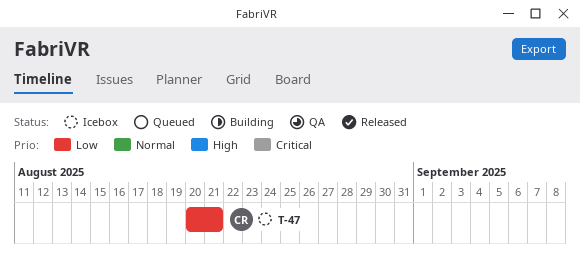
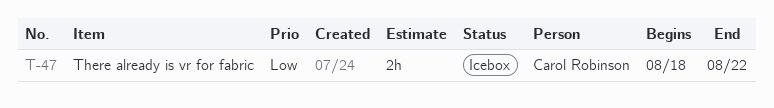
T-47, start: Aug 20 -> Aug 18
T-47, due: Aug 21 -> Aug 22

